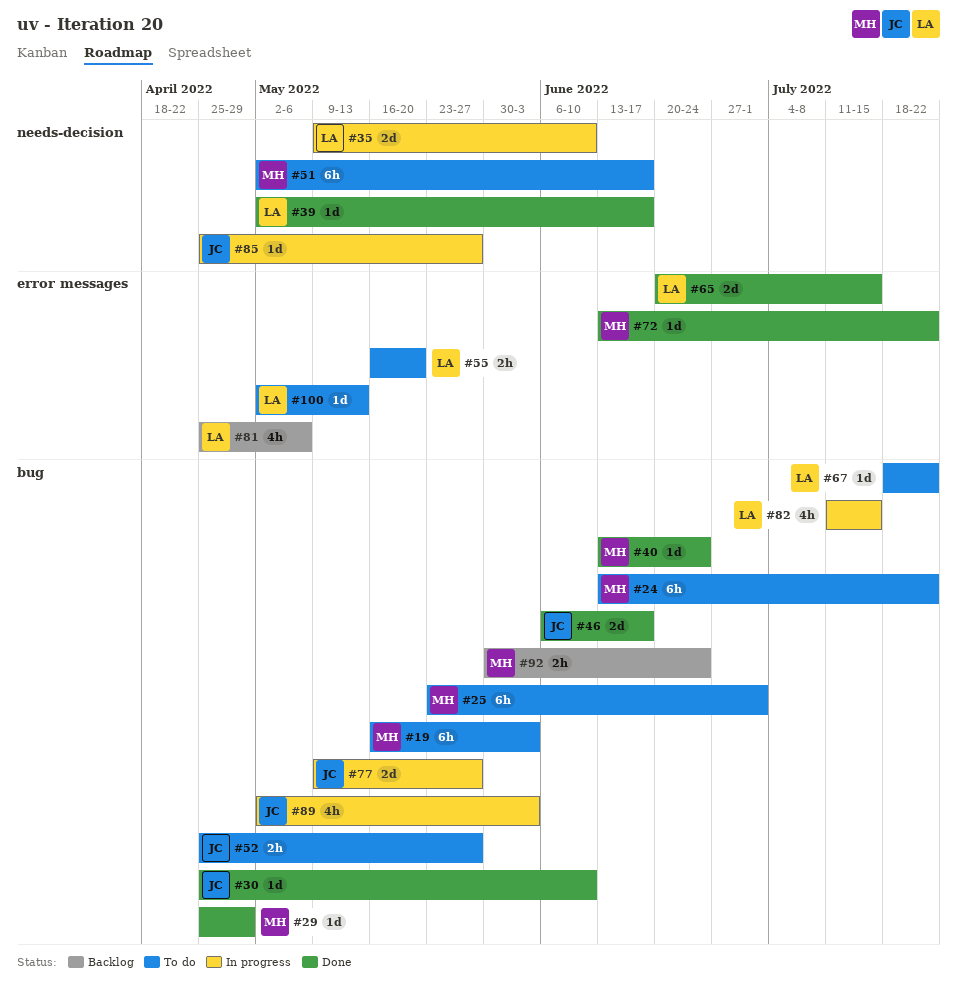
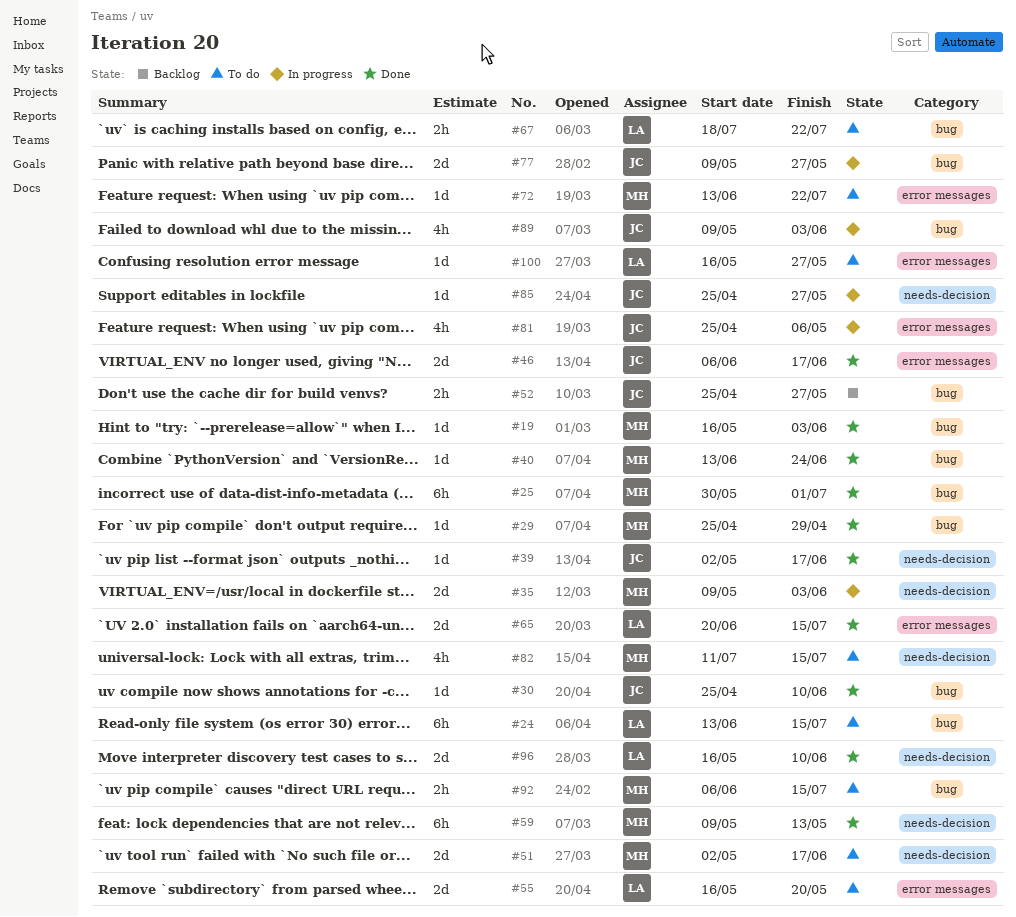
#19, status: To do -> Done
#19, estimate: 6h -> 1d
#24, owner: MH -> LA
#24, due: Jul 22 -> Jul 15
#25, status: To do -> Done
#25, start: May 23 -> May 30
#35, owner: LA -> MH
#35, due: Jun 10 -> Jun 3
#39, owner: LA -> JC
#46, label: bug -> error messages
#51, estimate: 6h -> 2d
#52, status: To do -> Backlog
#55, estimate: 2h -> 2d
#59: none -> present
#67, estimate: 1d -> 2h
#72, status: Done -> To do
#81, status: Backlog -> In progress
#81, owner: LA -> JC
#82, status: In progress -> To do
#82, owner: LA -> MH
#82, label: bug -> needs-decision
#89, start: May 2 -> May 9
#92, status: Backlog -> To do
#92, start: May 30 -> Jun 6
#92, due: Jun 24 -> Jul 15
#96: none -> present
#100, start: May 2 -> May 16
#100, due: May 13 -> May 27

